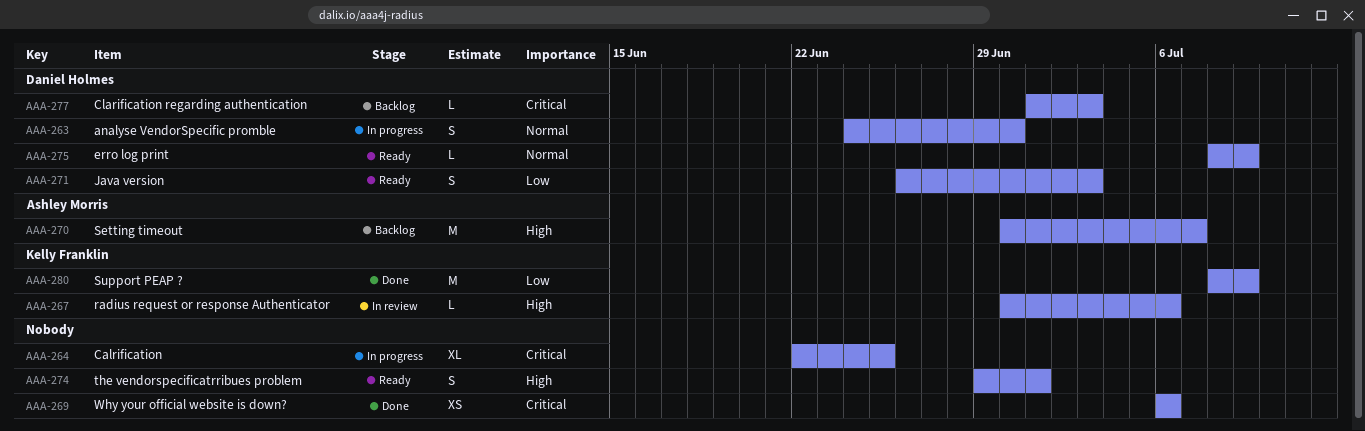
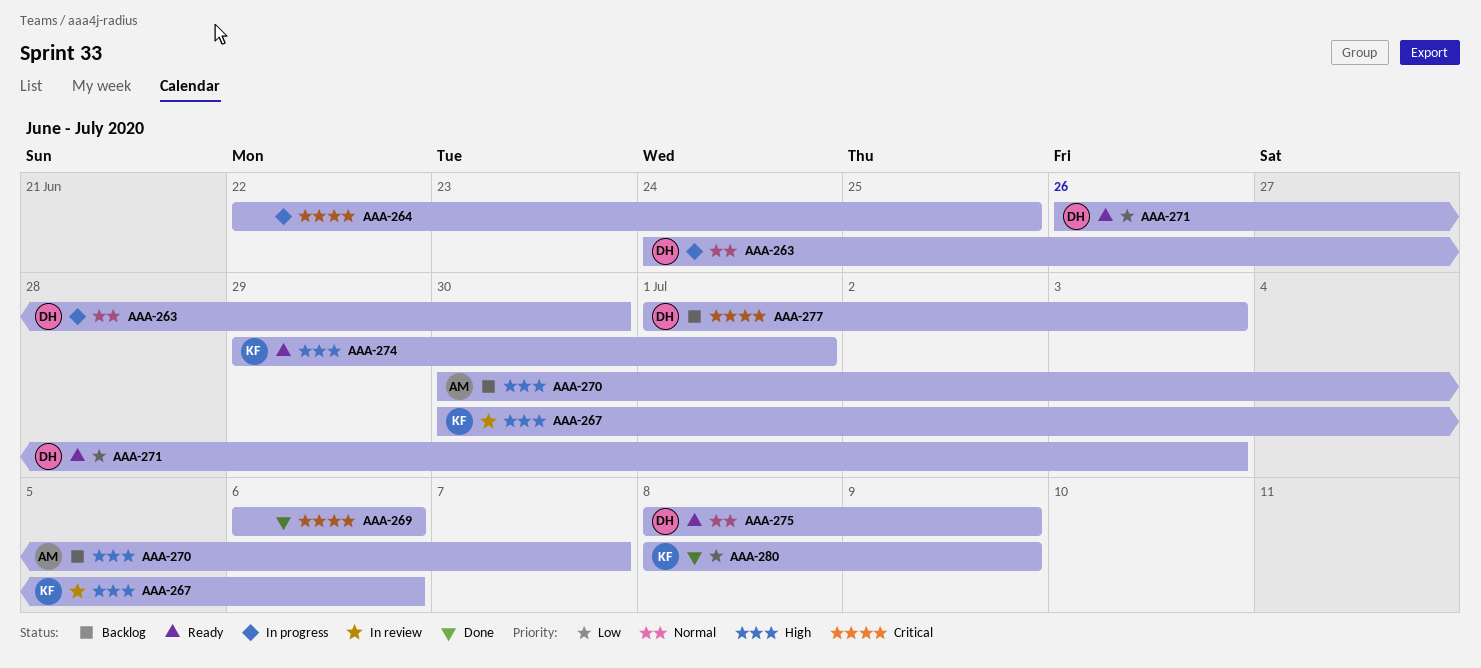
AAA-274, owner: none -> Kelly Franklin

